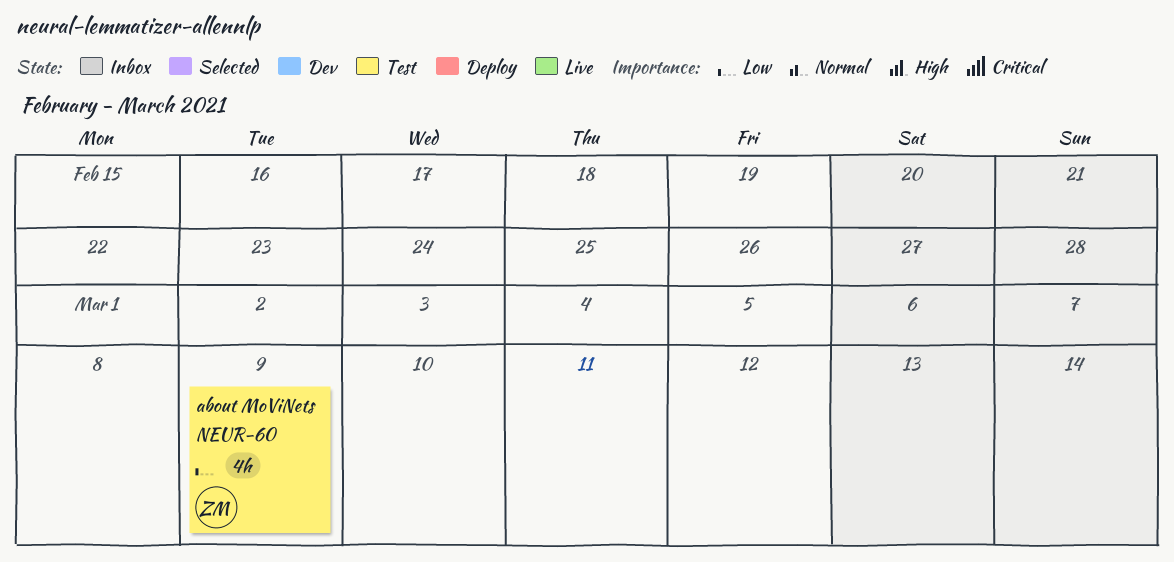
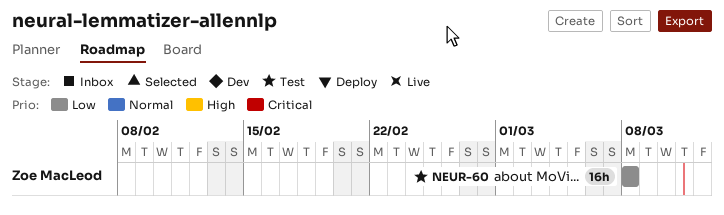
NEUR-60, estimate: 4h -> 16h
NEUR-60, due: Mar 9 -> Mar 8

